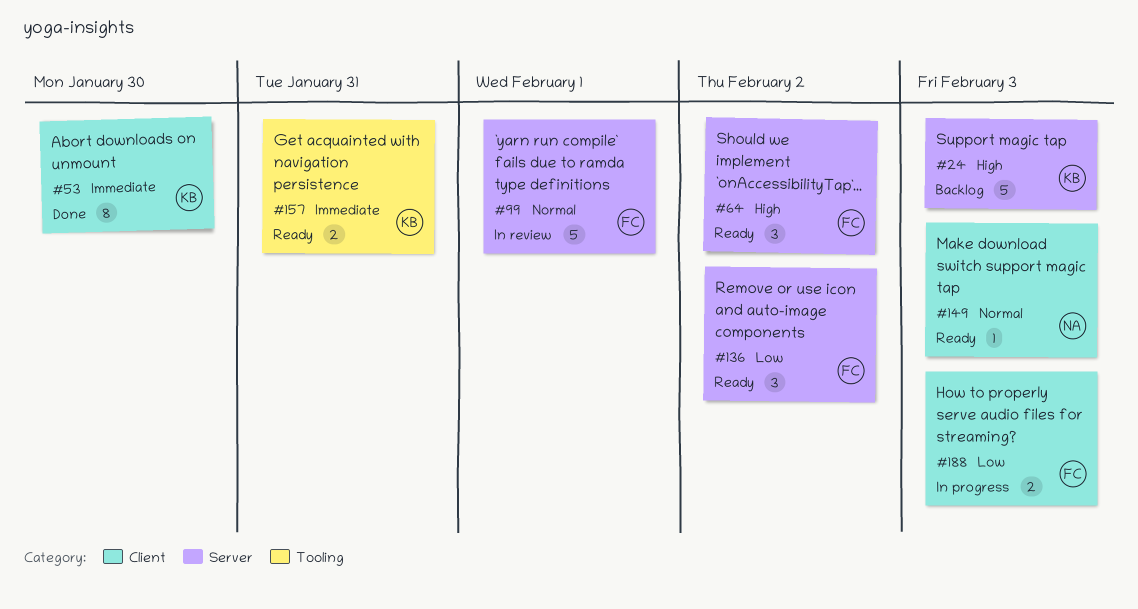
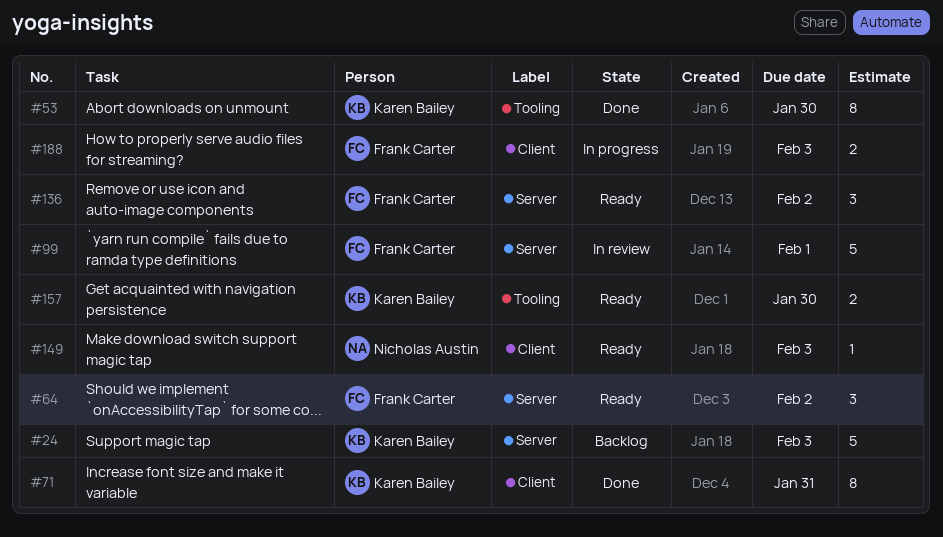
#53, label: Client -> Tooling
#71: none -> present
#157, due: Jan 31 -> Jan 30

